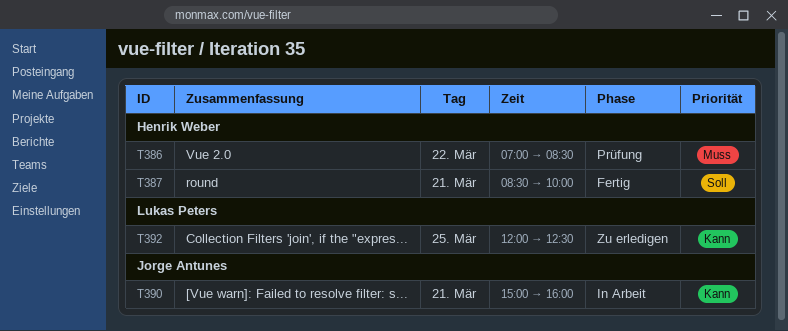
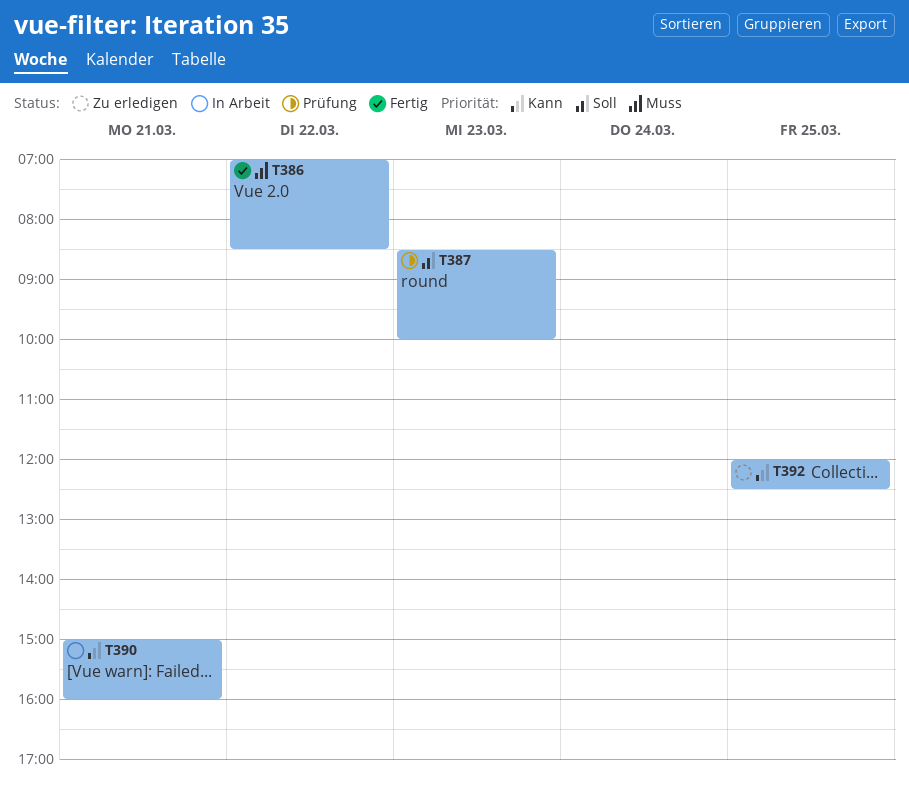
T386, status: Prüfung -> Fertig
T387, status: Fertig -> Prüfung
T387, day: Mar 21 -> Mar 23

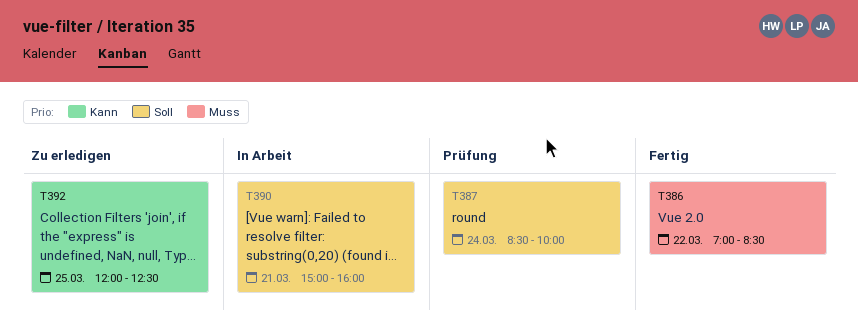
T387, day: Mar 23 -> Mar 24
T390, priority: Kann -> Soll

